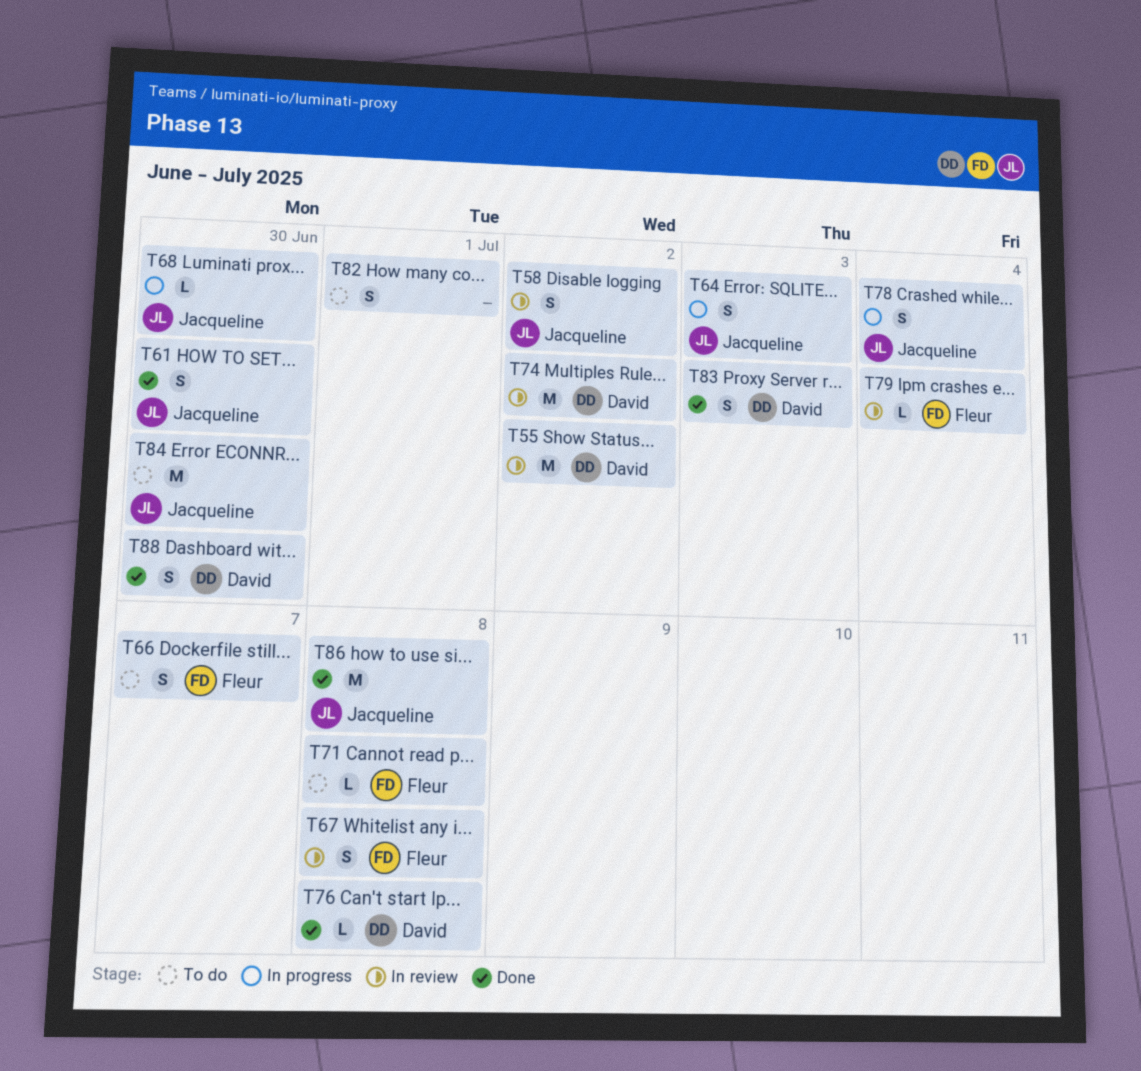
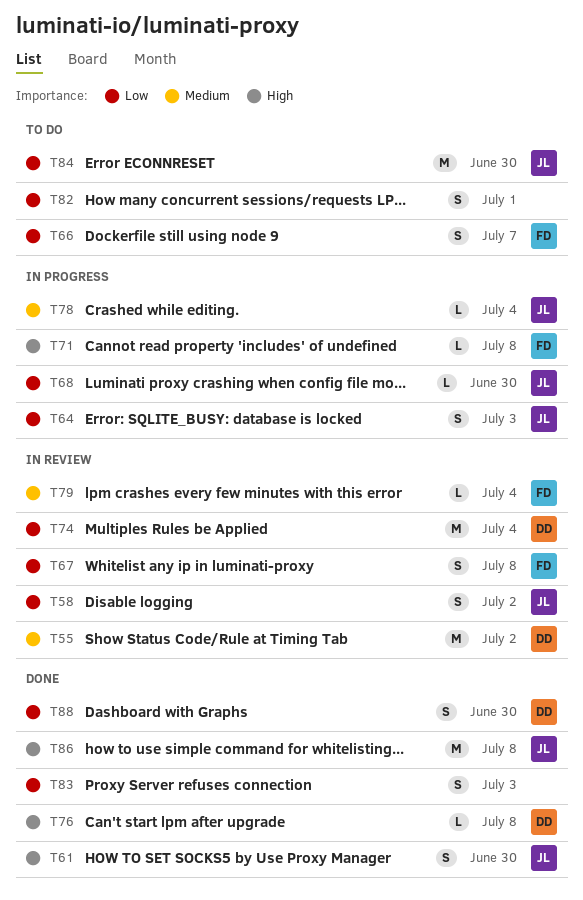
T71, status: To do -> In progress
T74, due: Jul 2 -> Jul 4
T78, estimate: S -> L
T83, owner: David -> none

